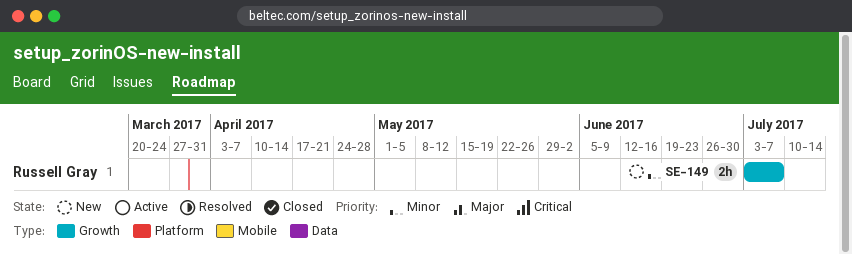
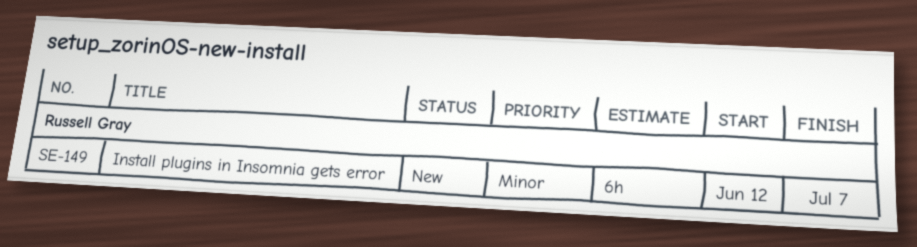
SE-149, estimate: 2h -> 6h
SE-149, start: Jul 3 -> Jun 12

